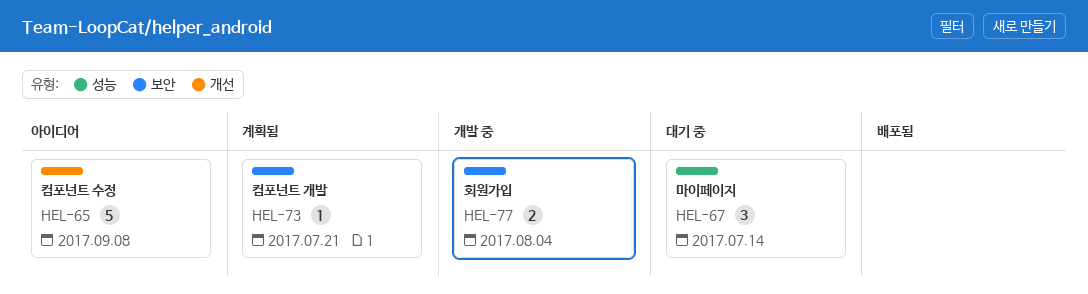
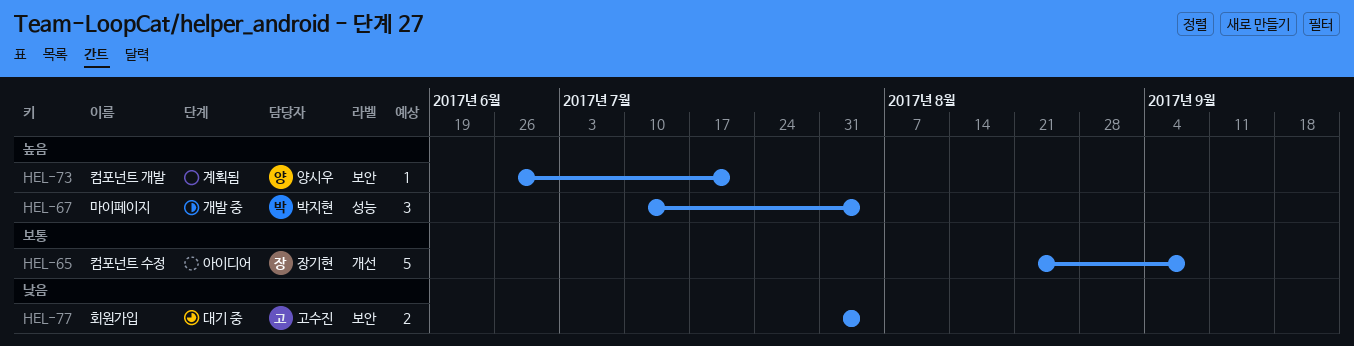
HEL-67, status: 대기 중 -> 개발 중
HEL-67, due: Jul 14 -> Aug 4
HEL-77, status: 개발 중 -> 대기 중

